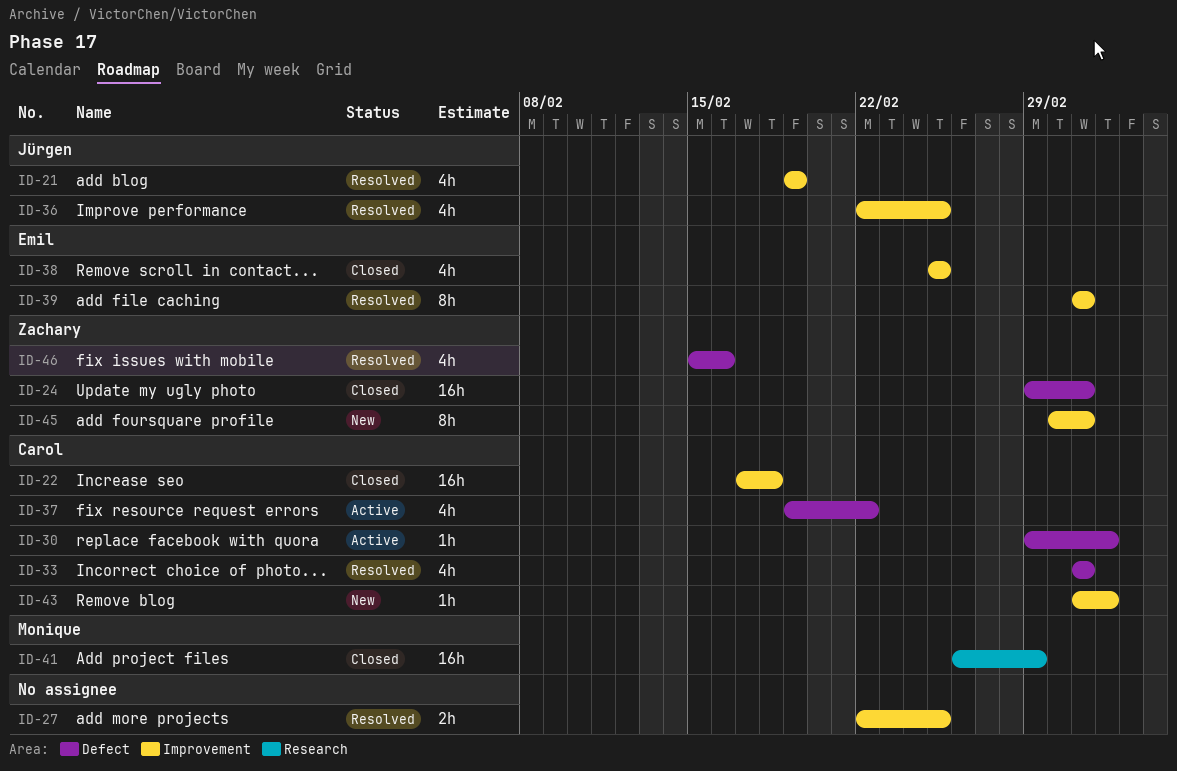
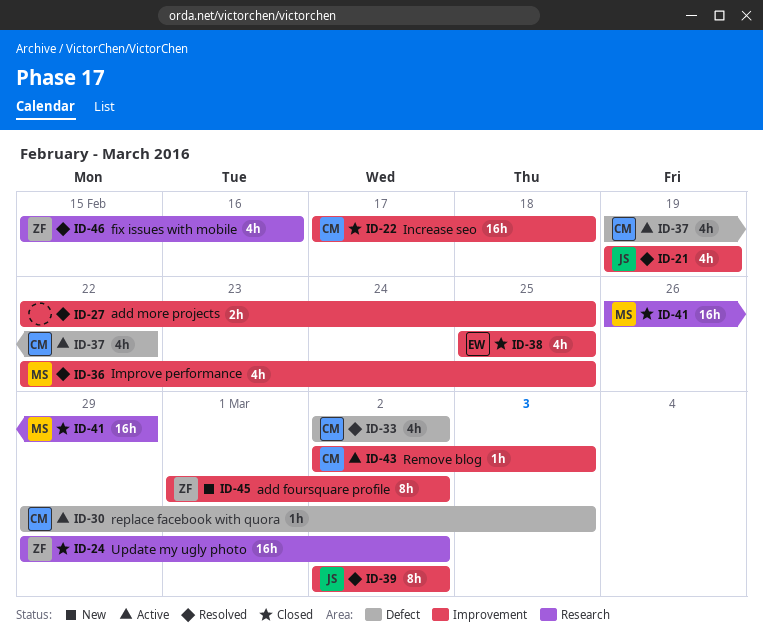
ID-24, label: Defect -> Research
ID-36, owner: Jürgen -> Monique
ID-39, owner: Emil -> Jürgen
ID-43, status: New -> Active
ID-46, label: Defect -> Research

